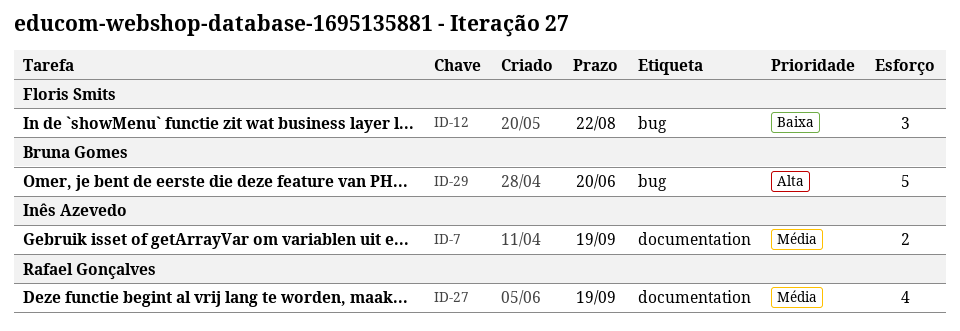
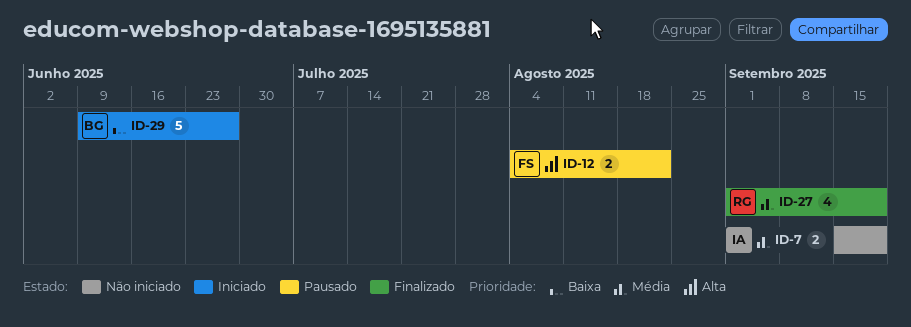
ID-12, priority: Baixa -> Alta
ID-12, estimate: 3 -> 2
ID-29, priority: Alta -> Baixa
ID-29, due: Jun 20 -> Jun 27

